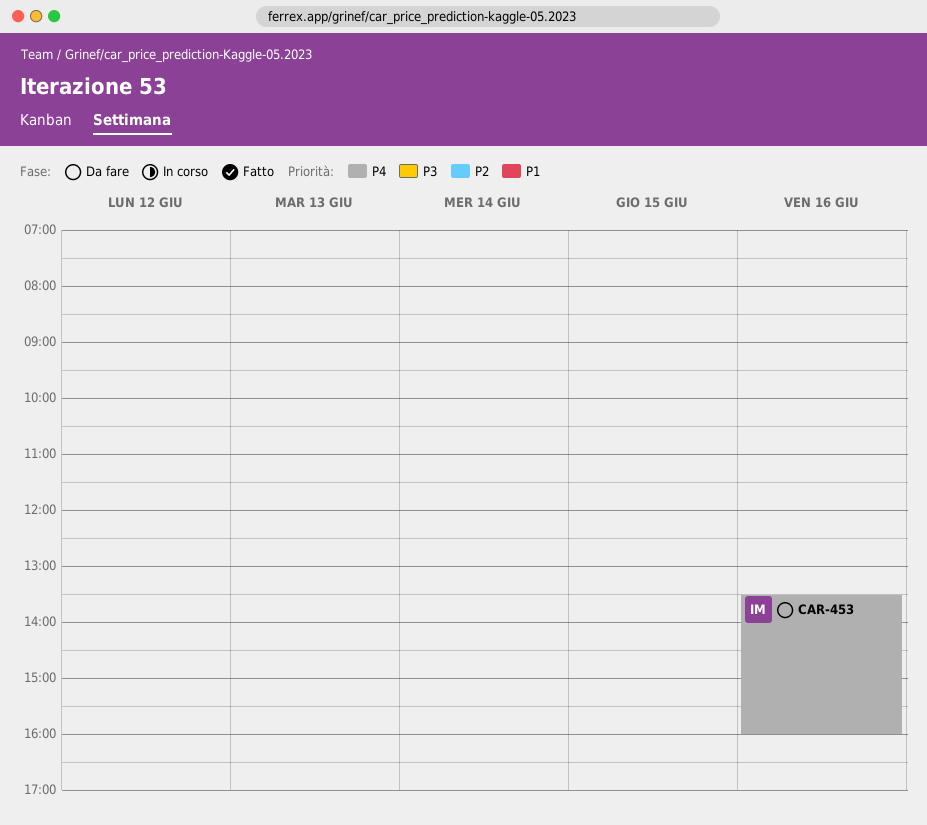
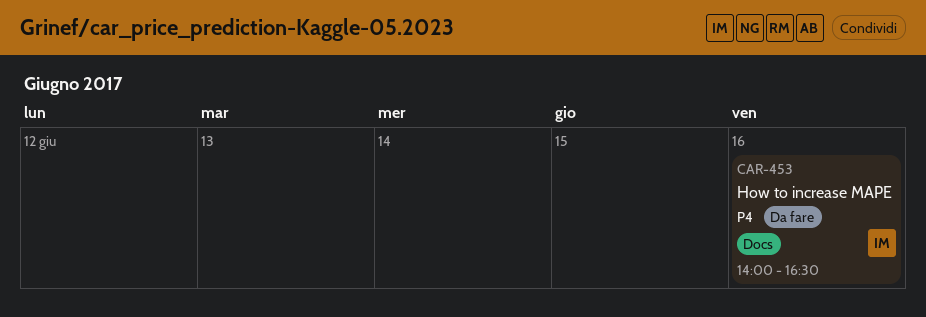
CAR-453, begins: 13:30 -> 14:00
CAR-453, ends: 16:00 -> 16:30

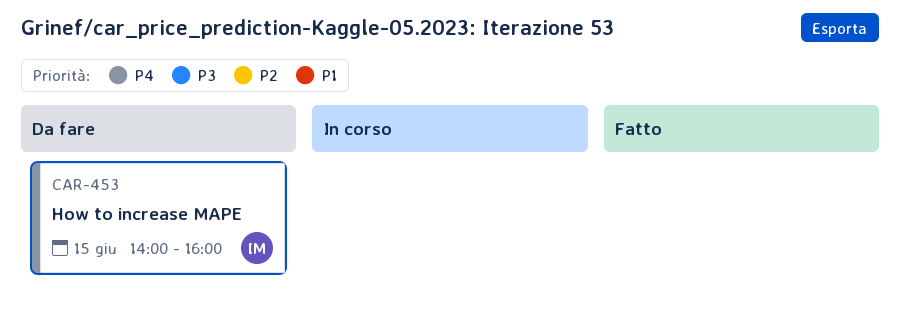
CAR-453, day: Jun 16 -> Jun 15
CAR-453, ends: 16:30 -> 16:00

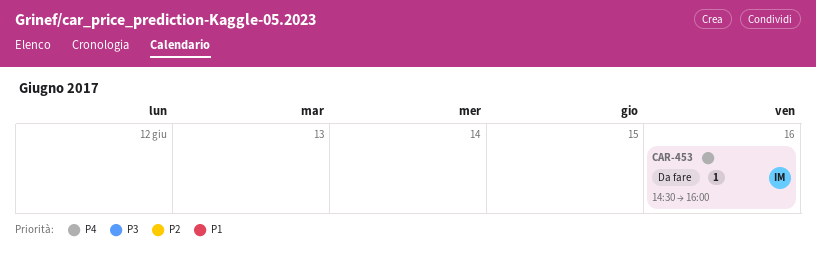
CAR-453, day: Jun 15 -> Jun 16
CAR-453, begins: 14:00 -> 14:30

